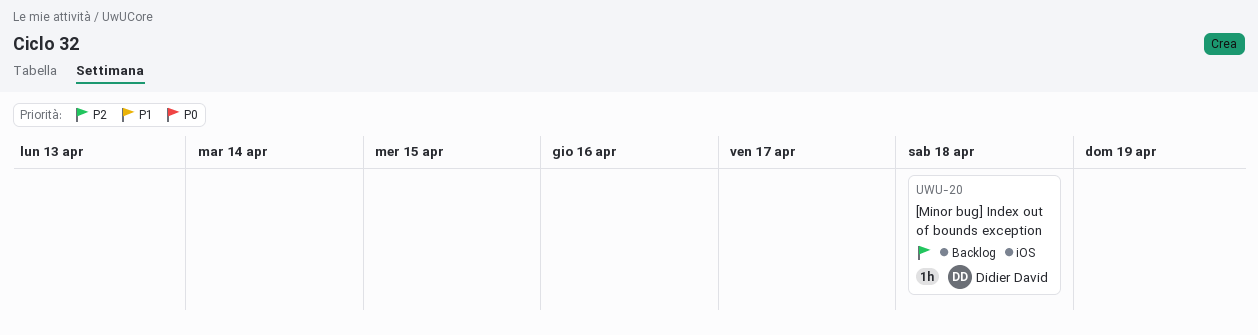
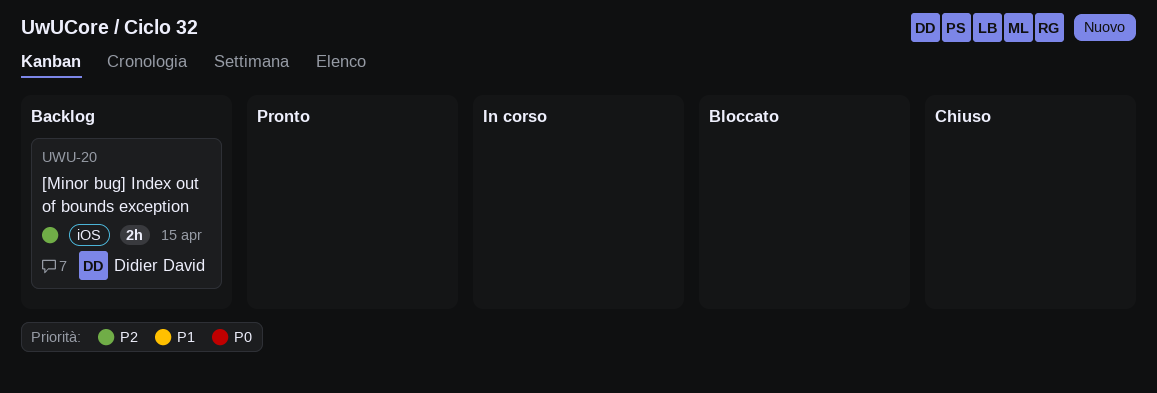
UWU-20, estimate: 1h -> 2h
UWU-20, due: Apr 18 -> Apr 15

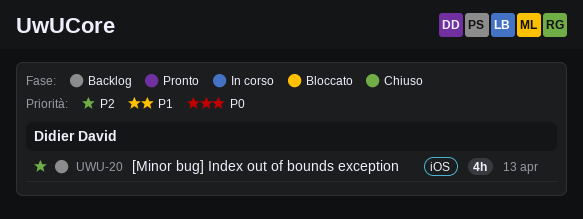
UWU-20, estimate: 2h -> 4h
UWU-20, due: Apr 15 -> Apr 13

